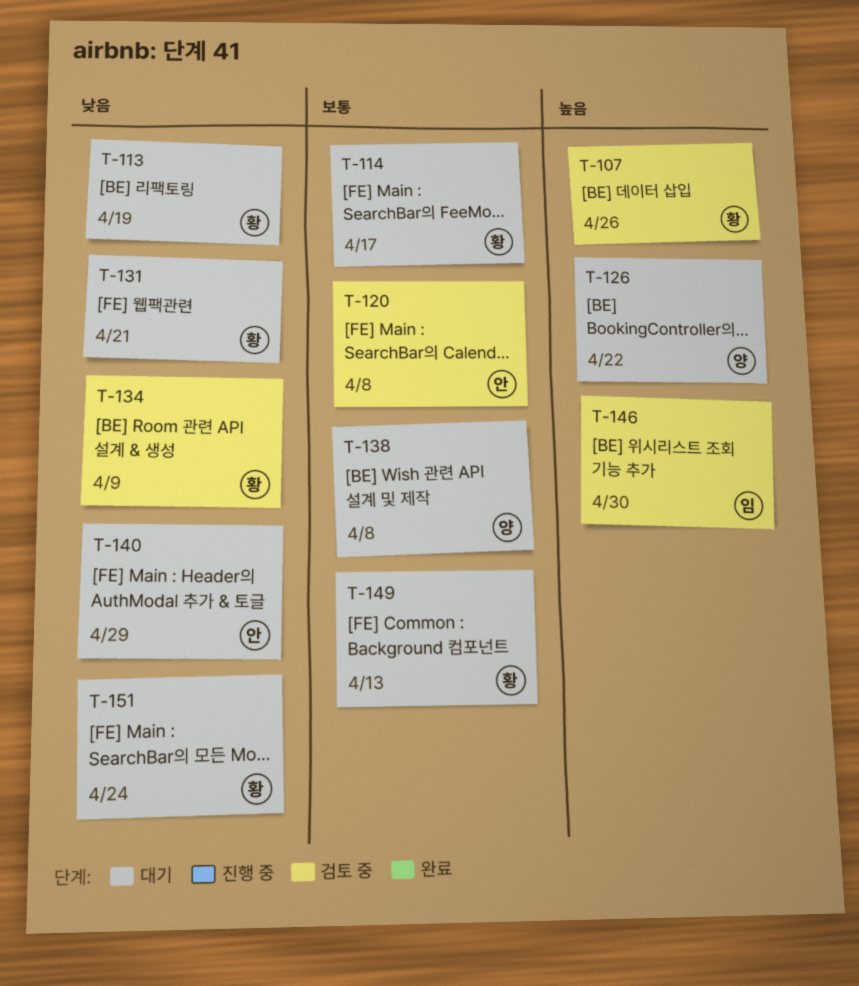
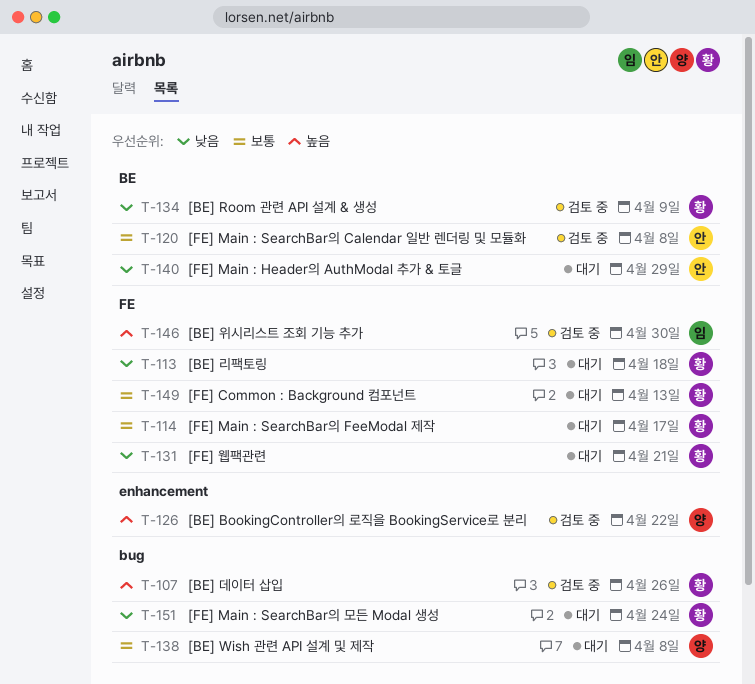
T-113, due: Apr 19 -> Apr 18
T-126, status: 대기 -> 검토 중

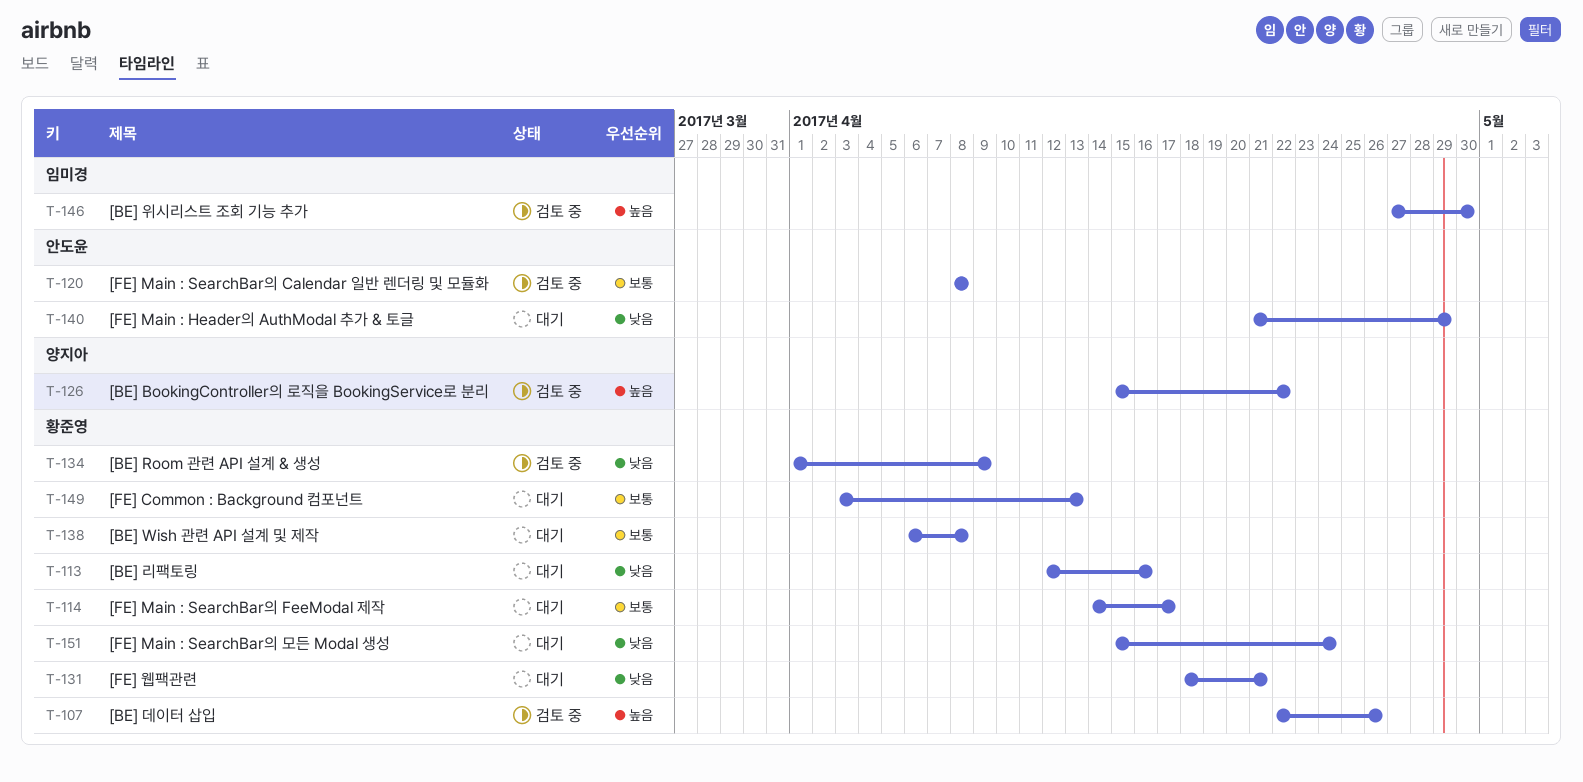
T-113, due: Apr 18 -> Apr 16
T-138, owner: 양지아 -> 황준영

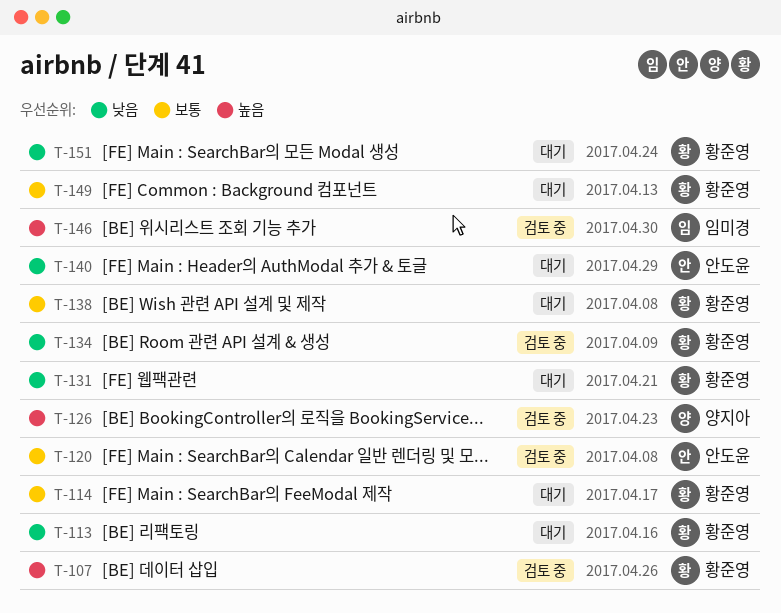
T-126, due: Apr 22 -> Apr 23

